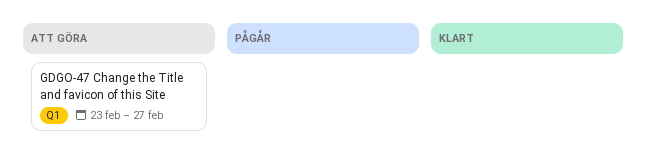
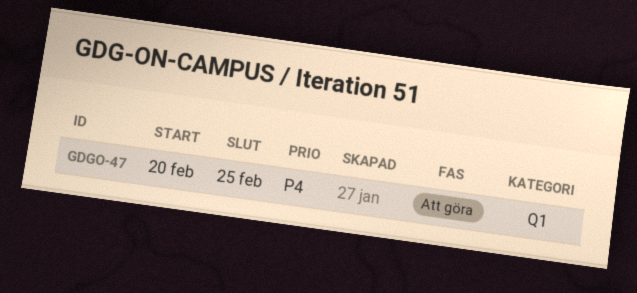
GDGO-47, start: Feb 23 -> Feb 20
GDGO-47, due: Feb 27 -> Feb 25

